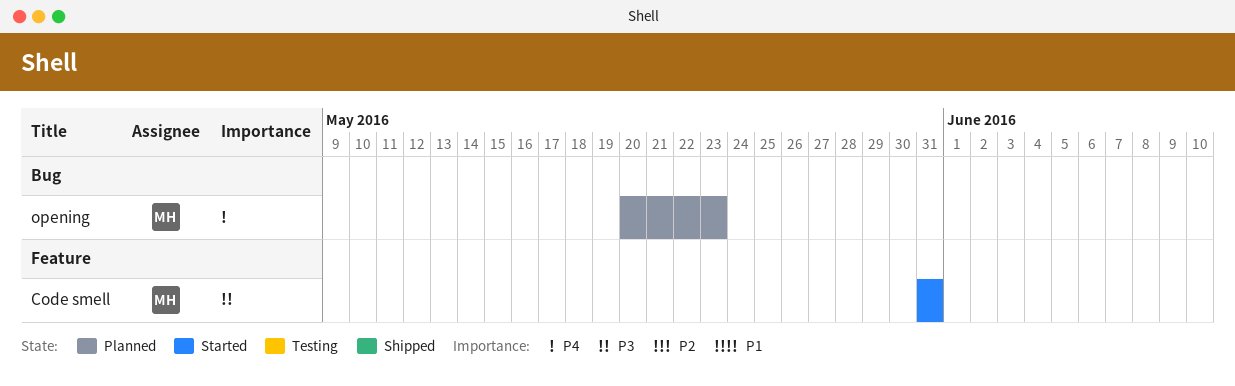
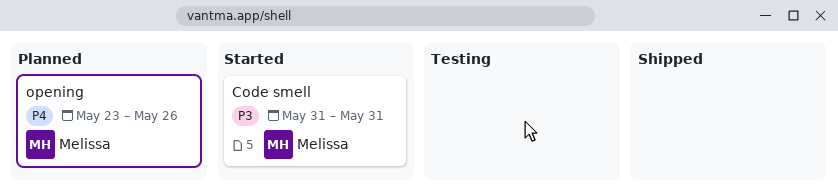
opening, start: May 20 -> May 23
opening, due: May 23 -> May 26

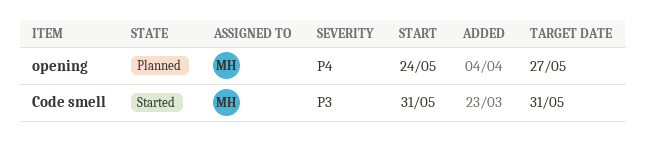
opening, start: May 23 -> May 24
opening, due: May 26 -> May 27

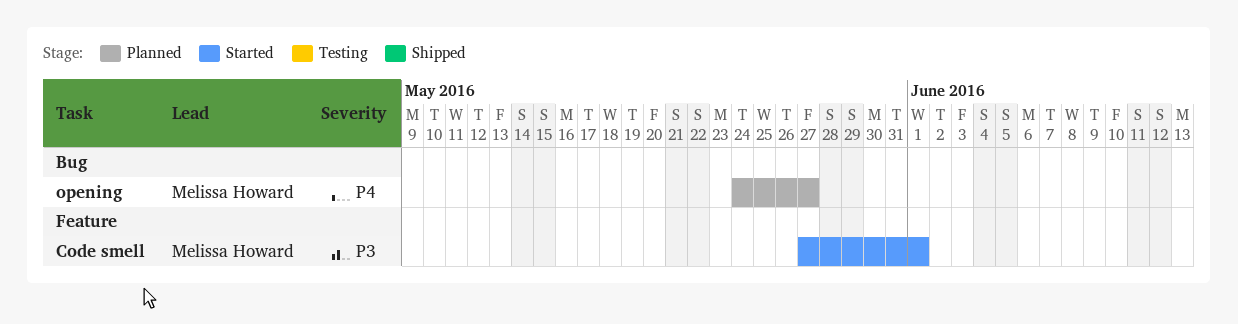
Code smell, start: May 31 -> May 27
Code smell, due: May 31 -> Jun 1

